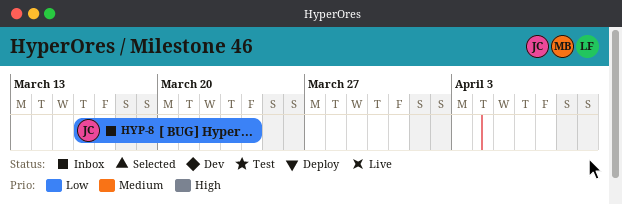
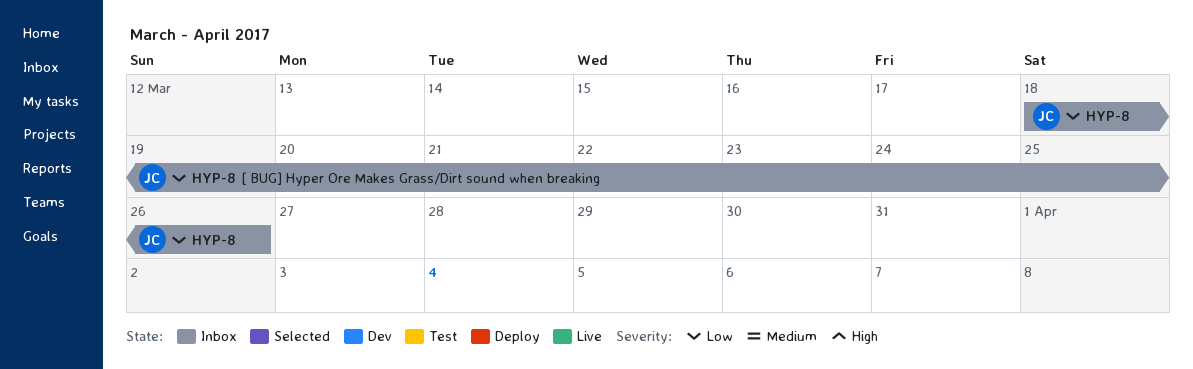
HYP-8, start: Mar 16 -> Mar 18
HYP-8, due: Mar 24 -> Mar 26

